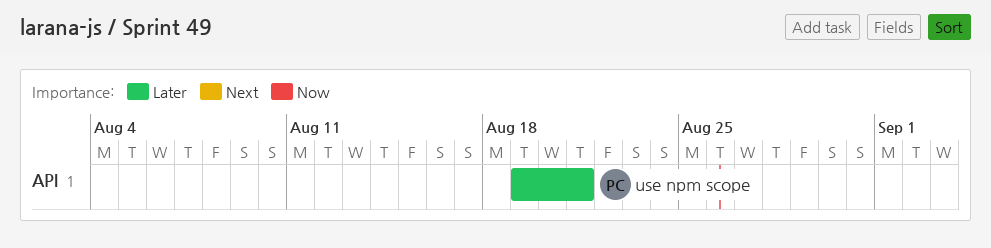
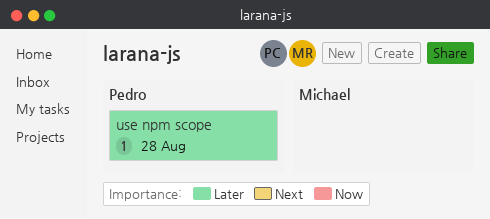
use npm scope, due: Aug 21 -> Aug 28

